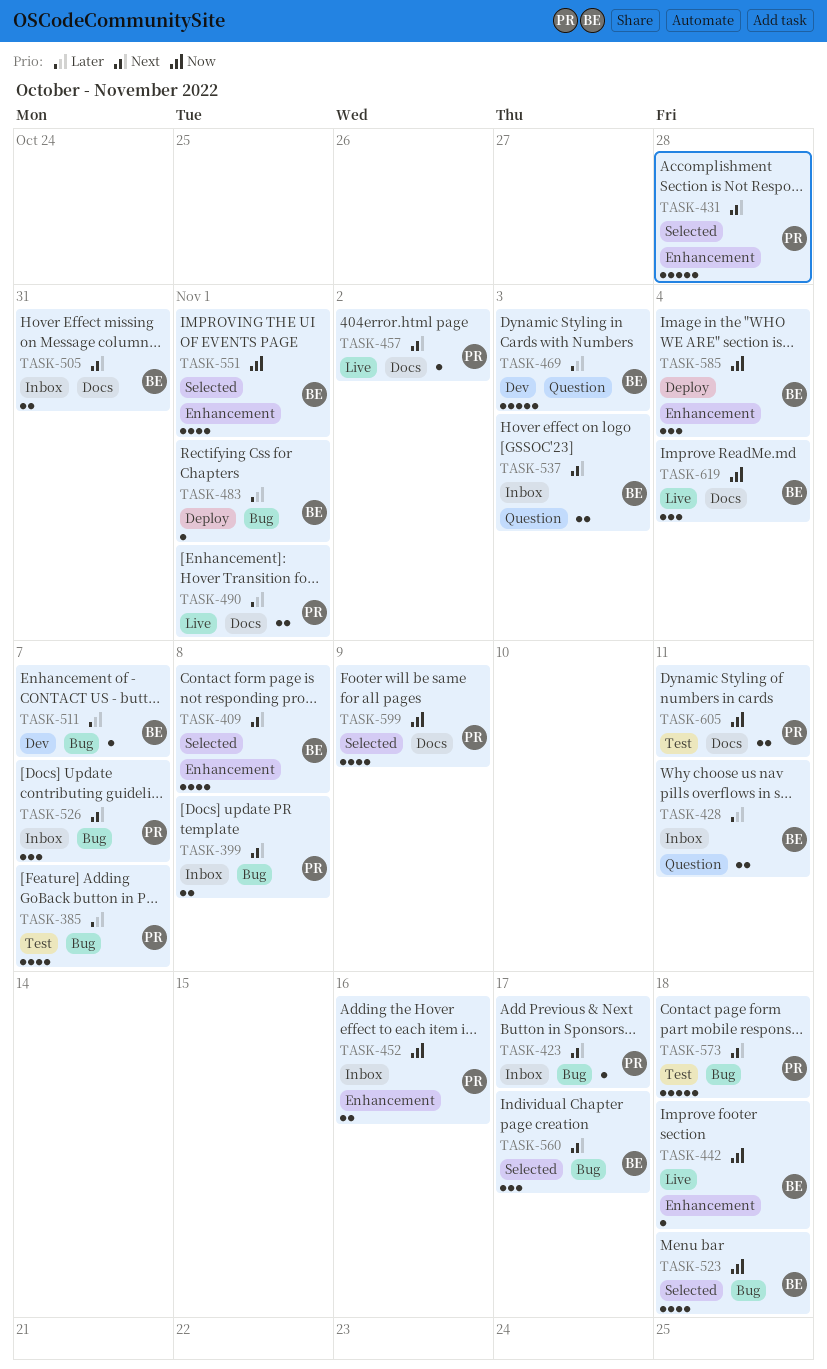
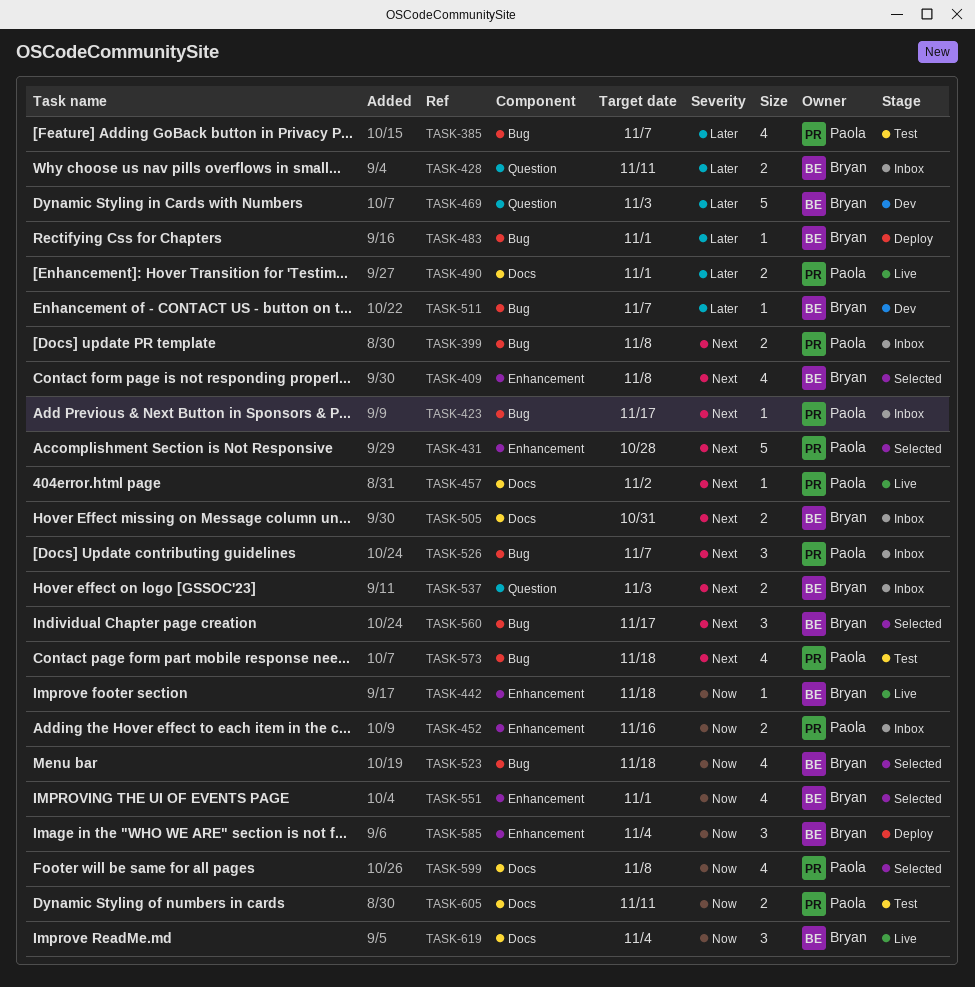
TASK-573, estimate: 5 -> 4
TASK-599, due: Nov 9 -> Nov 8

